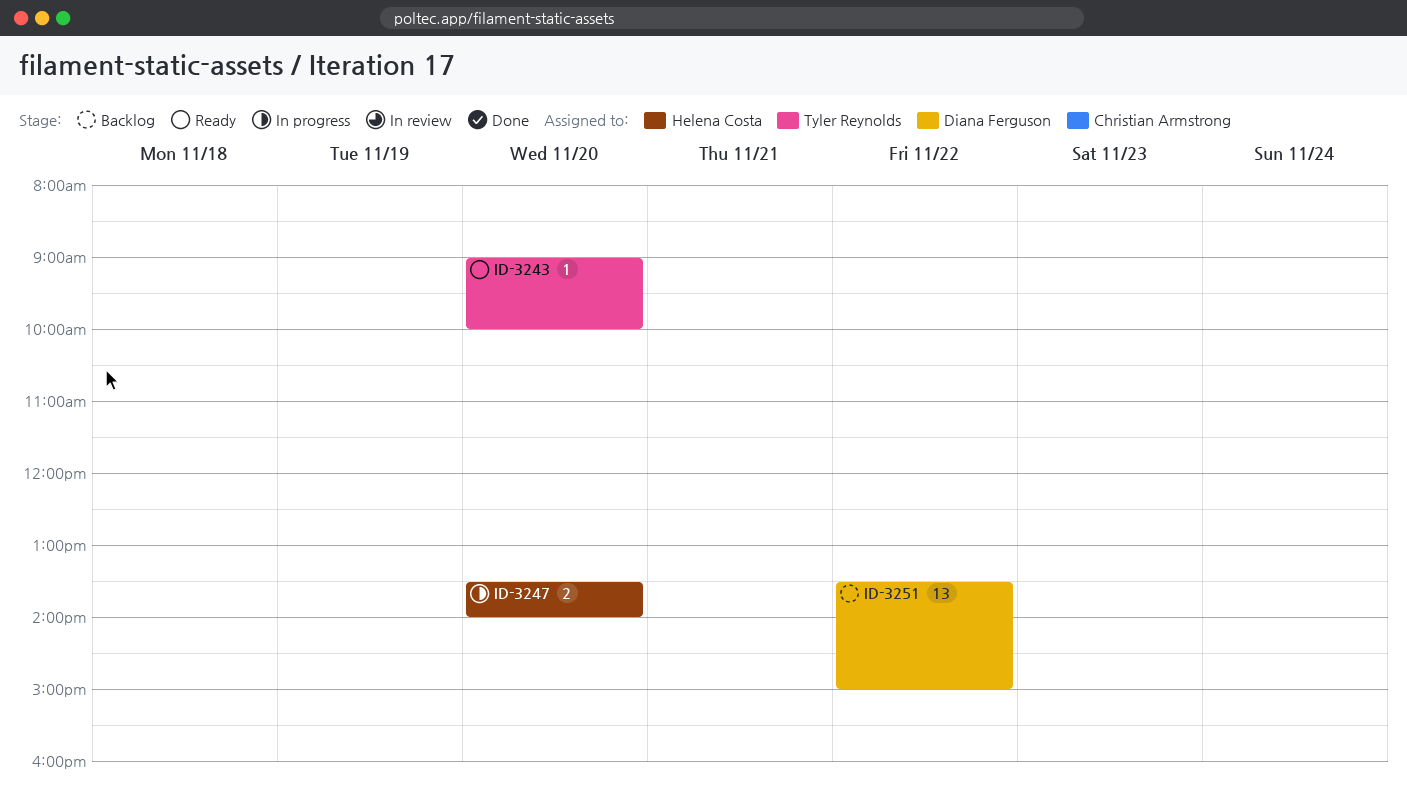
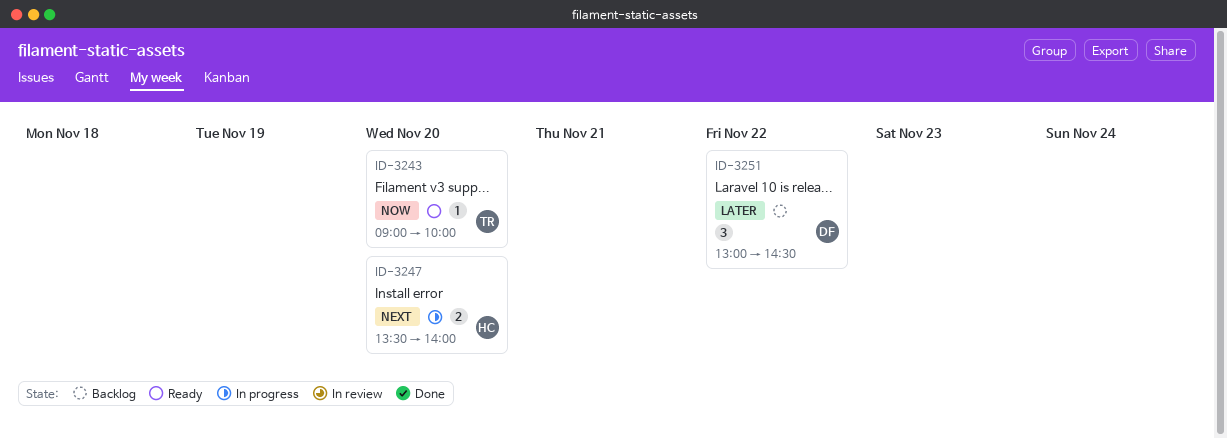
ID-3251, estimate: 13 -> 3
ID-3251, begins: 13:30 -> 13:00
ID-3251, ends: 15:00 -> 14:30

